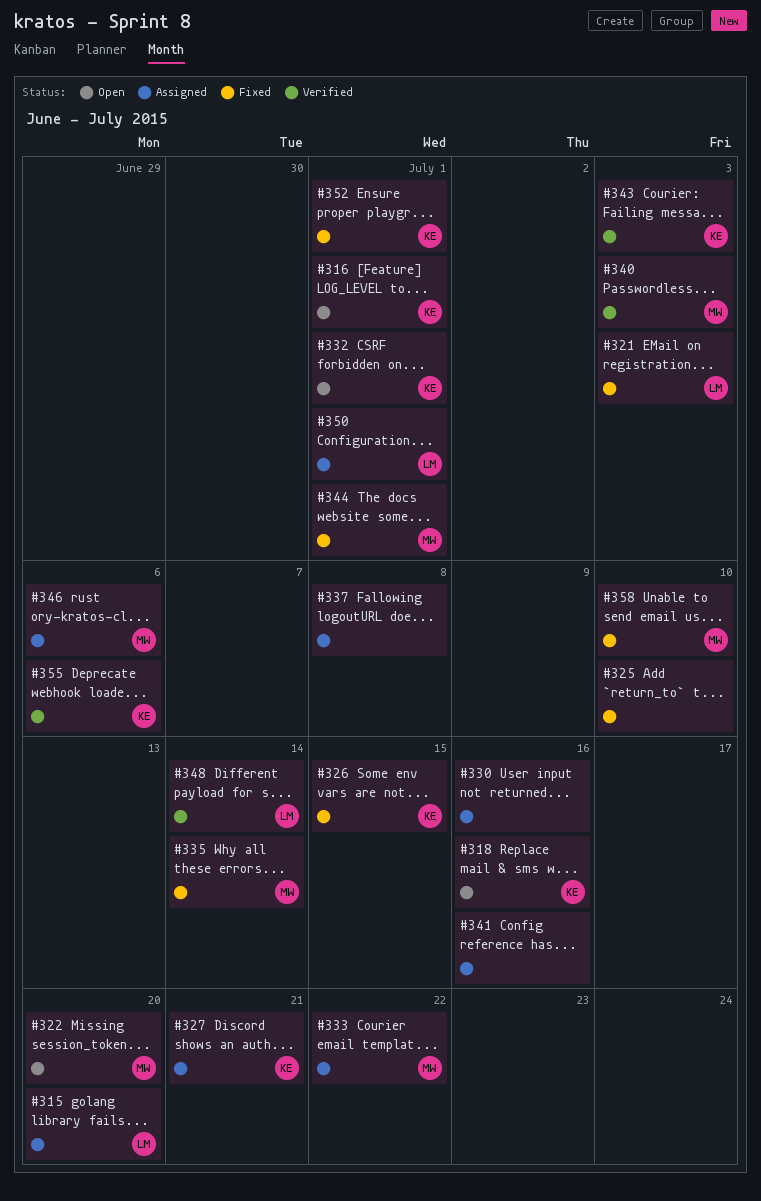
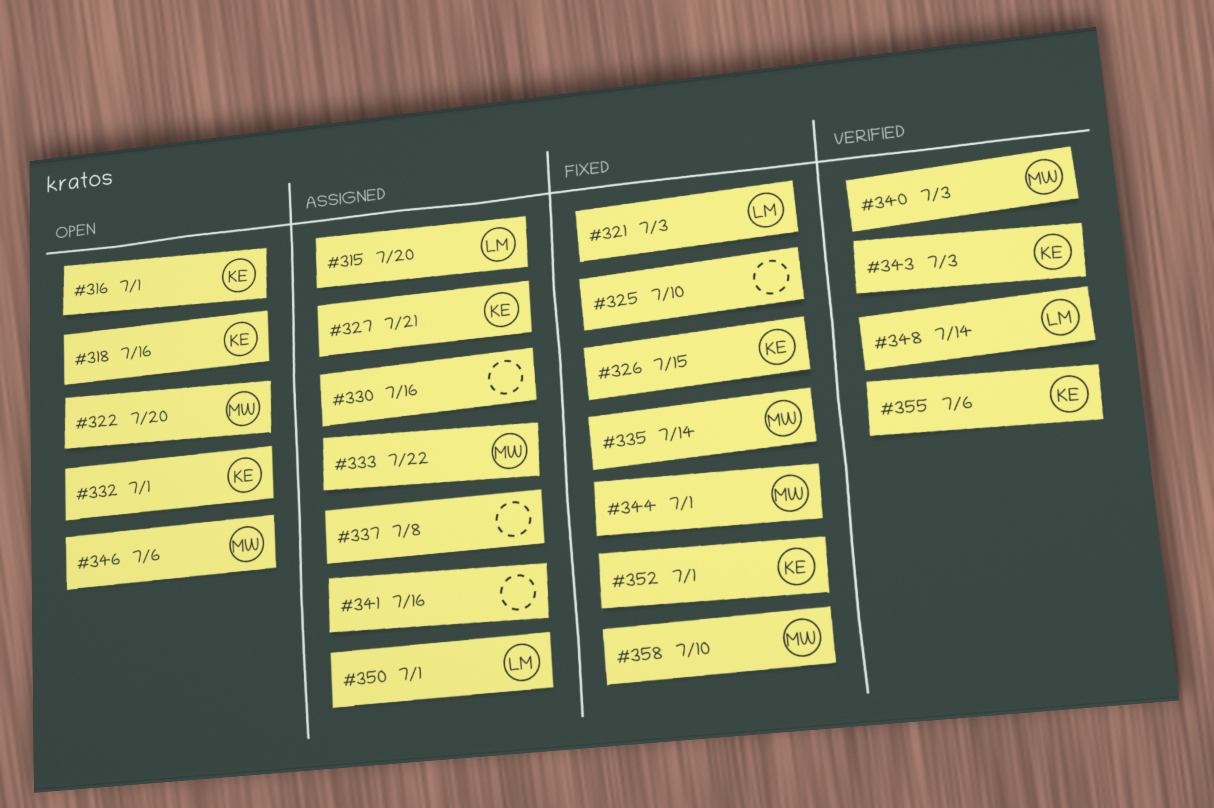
#346, status: Assigned -> Open

